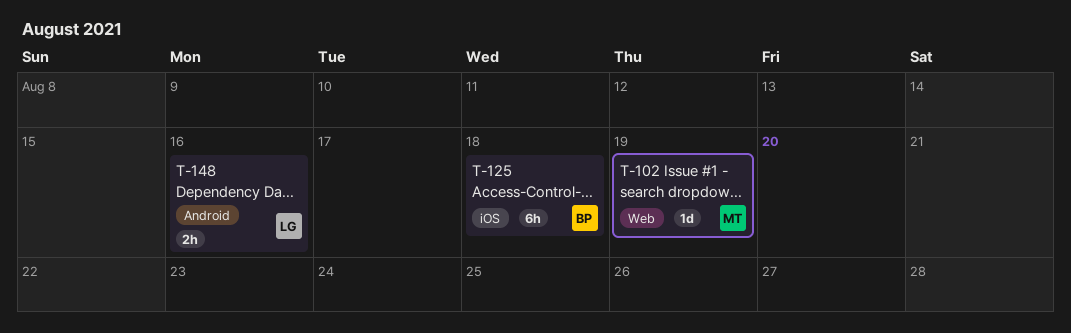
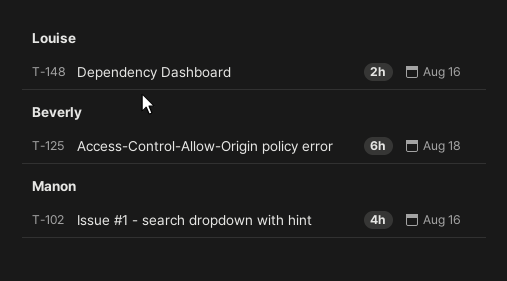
T-102, estimate: 1d -> 4h
T-102, due: Aug 19 -> Aug 16

